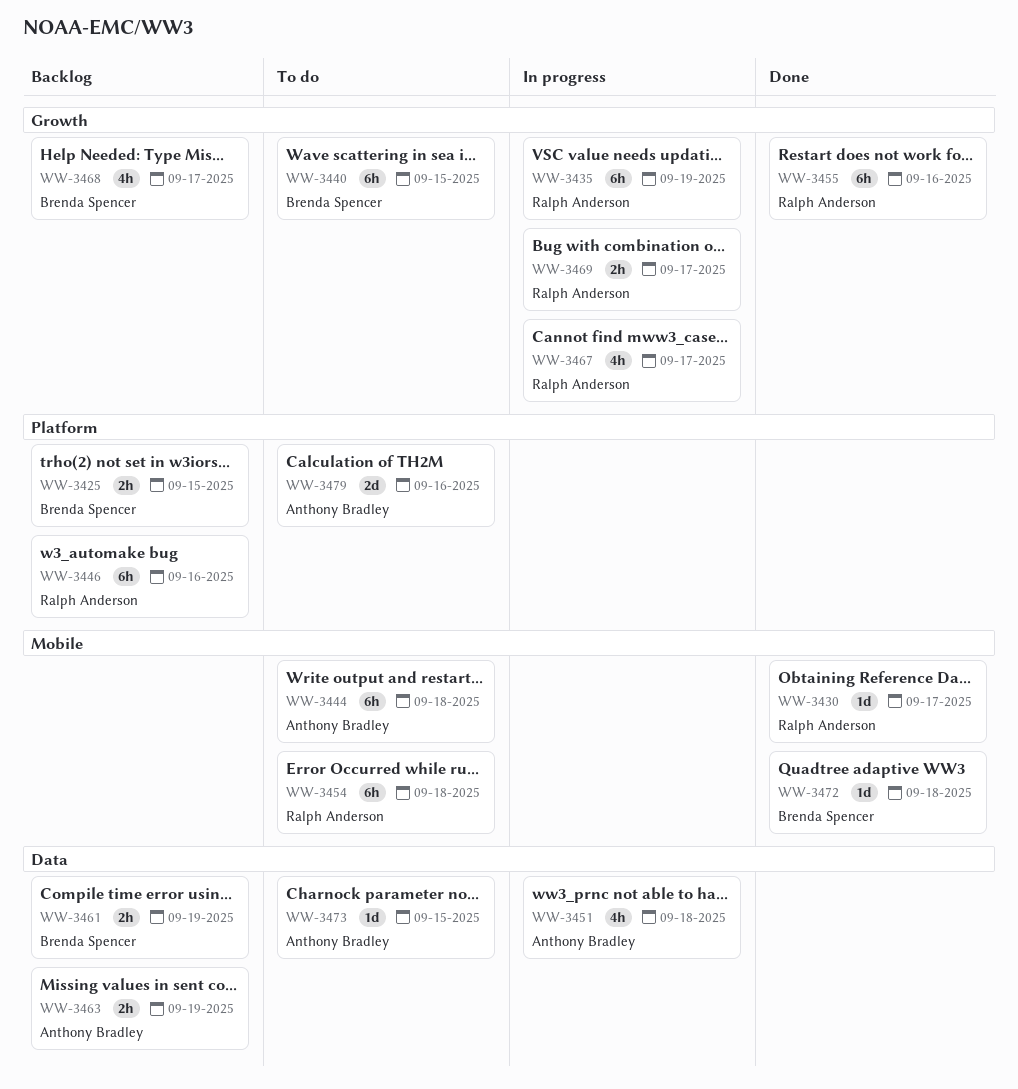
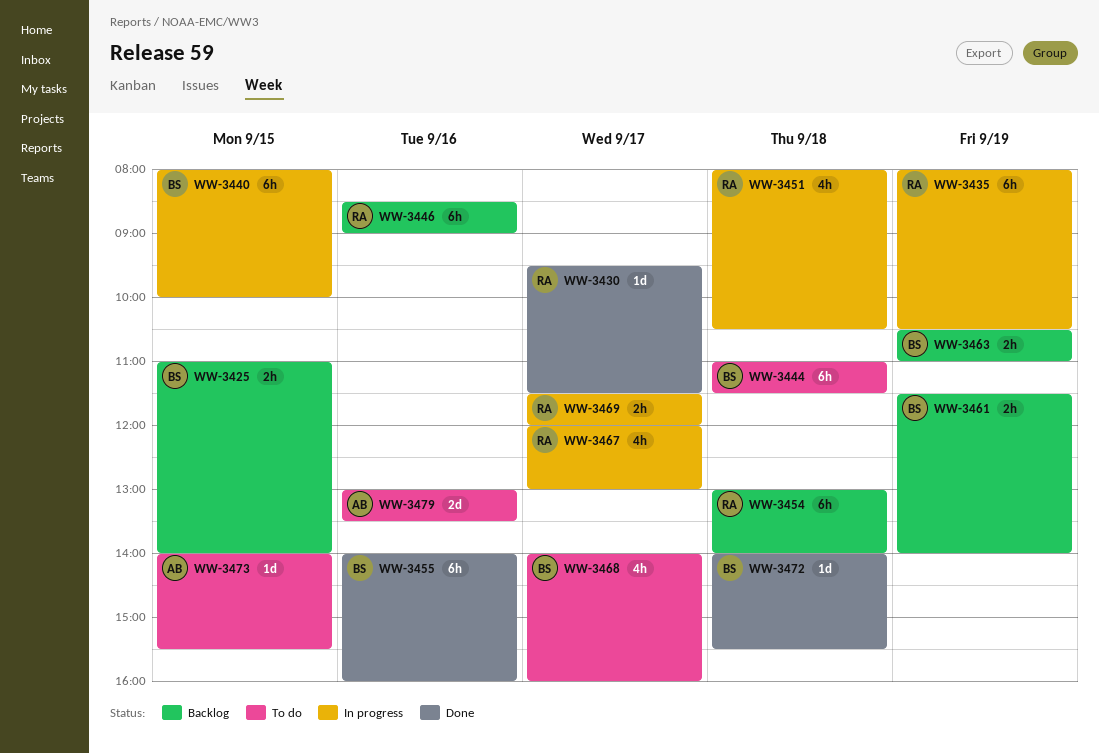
WW-3440, status: To do -> In progress
WW-3444, owner: Anthony Bradley -> Brenda Spencer
WW-3451, owner: Anthony Bradley -> Ralph Anderson
WW-3454, status: To do -> Backlog
WW-3455, owner: Ralph Anderson -> Brenda Spencer
WW-3463, owner: Anthony Bradley -> Brenda Spencer
WW-3468, status: Backlog -> To do

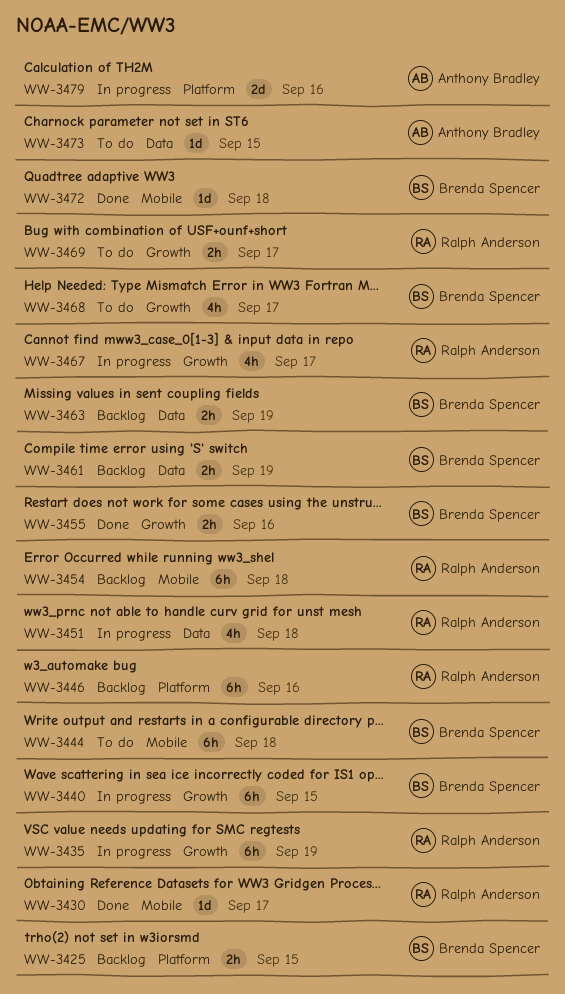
WW-3455, estimate: 6h -> 2h
WW-3469, status: In progress -> To do
WW-3479, status: To do -> In progress

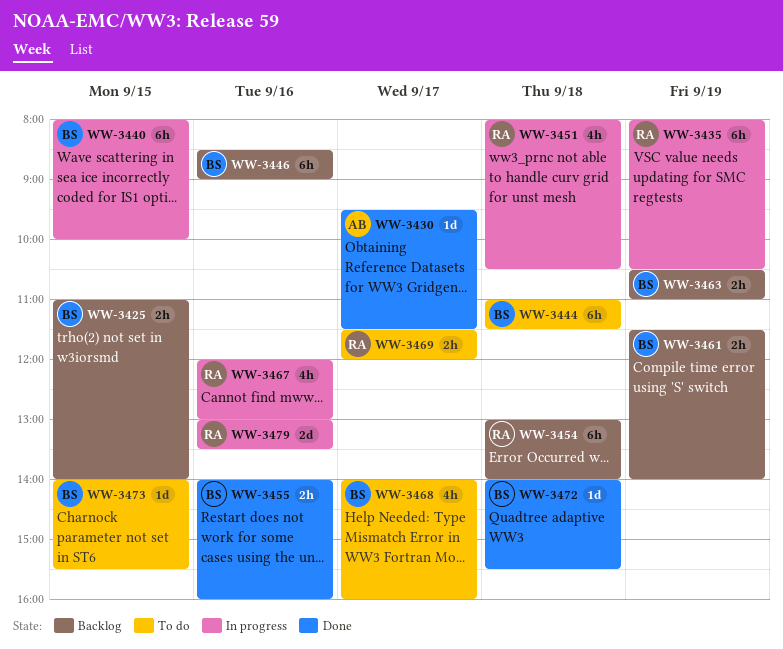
WW-3430, owner: Ralph Anderson -> Anthony Bradley
WW-3446, owner: Ralph Anderson -> Brenda Spencer
WW-3467, day: Sep 17 -> Sep 16
WW-3473, owner: Anthony Bradley -> Brenda Spencer
WW-3479, owner: Anthony Bradley -> Ralph Anderson

